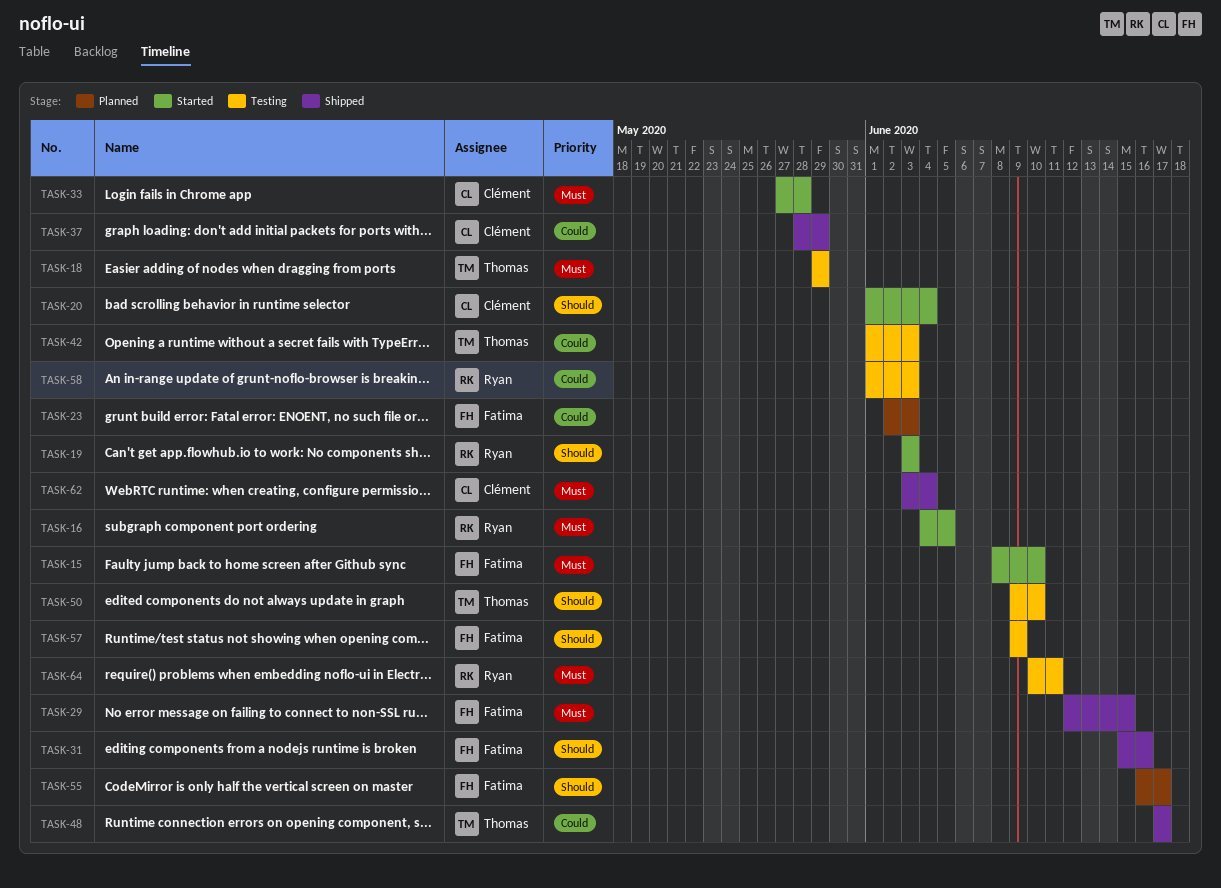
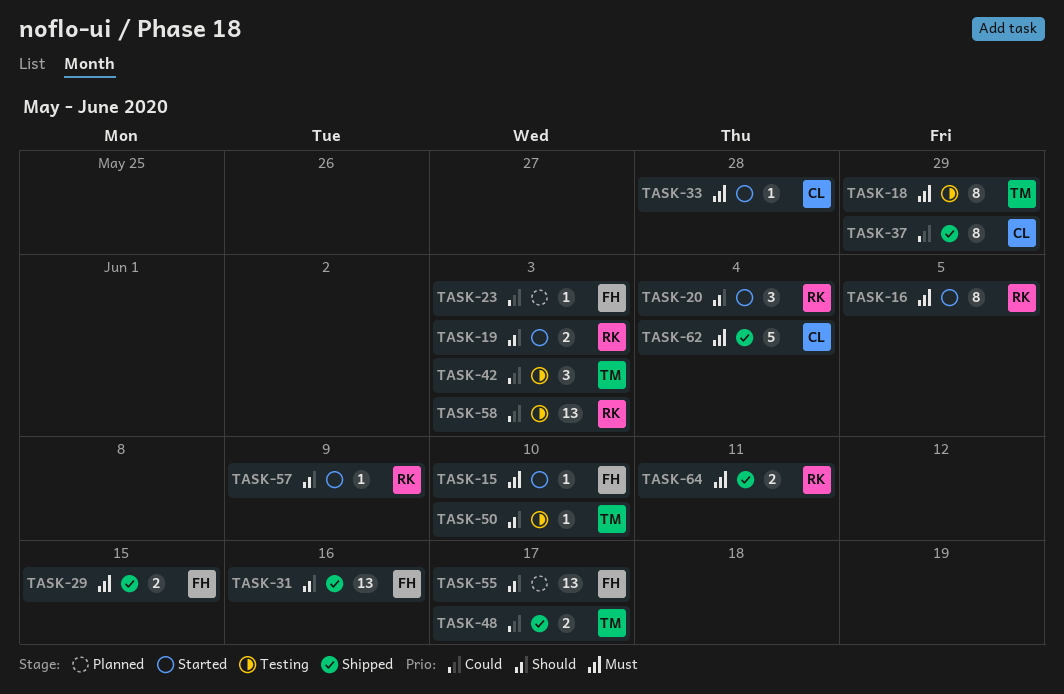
TASK-20, owner: Clément -> Ryan
TASK-57, status: Testing -> Started
TASK-57, owner: Fatima -> Ryan
TASK-64, status: Testing -> Shipped

